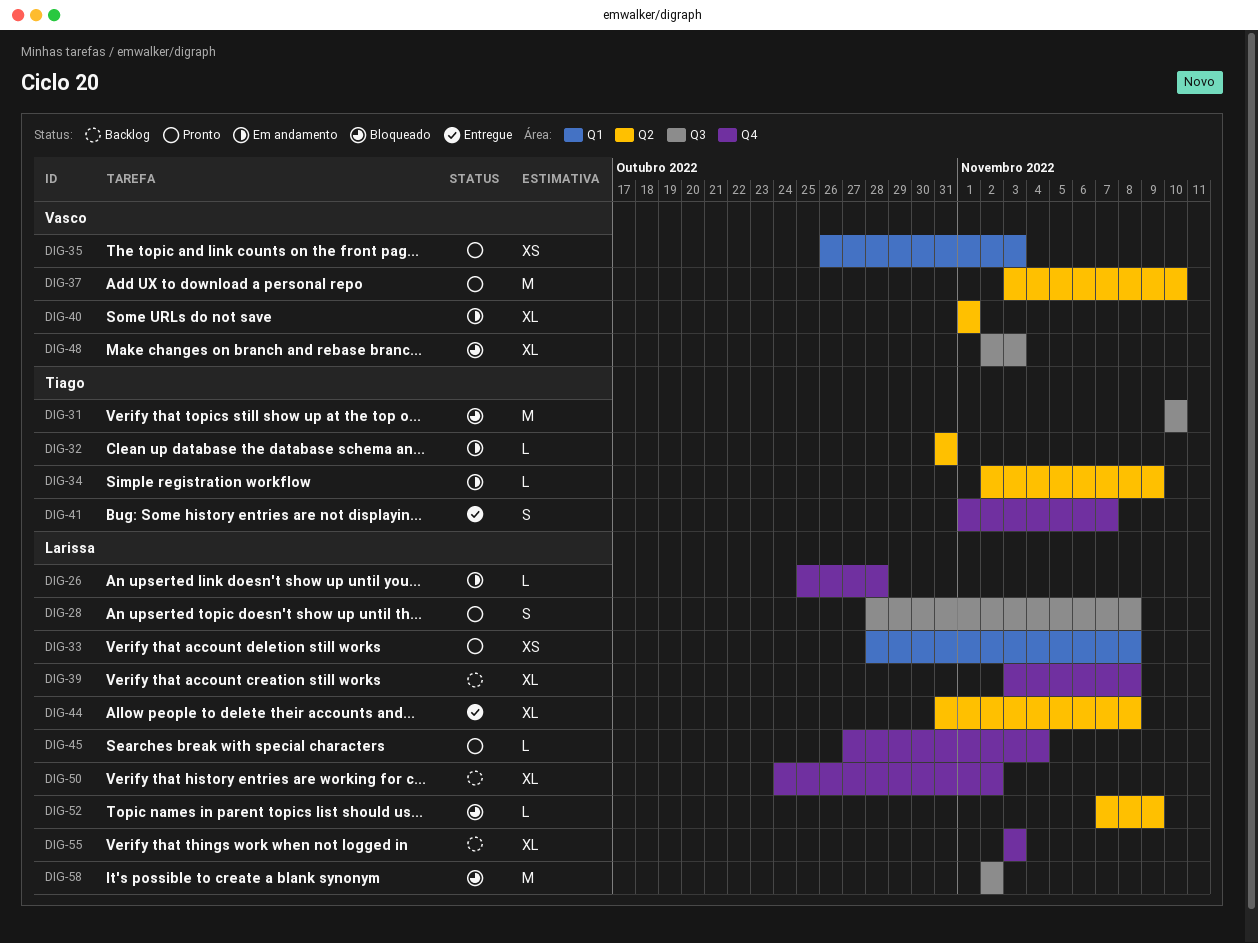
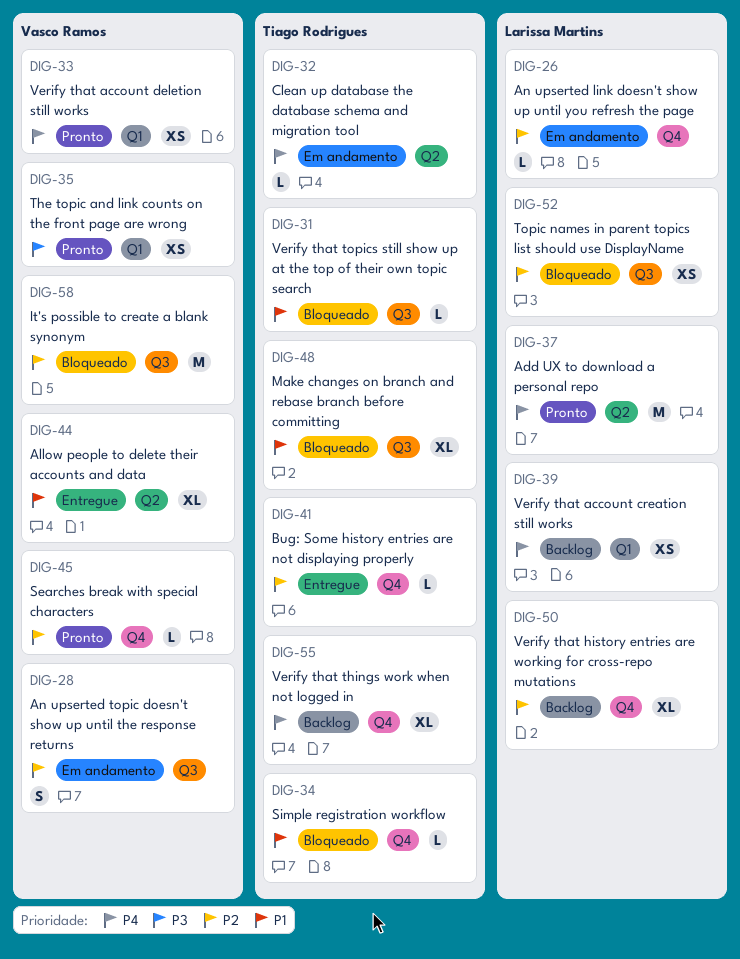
DIG-28, status: Pronto -> Em andamento
DIG-28, owner: Larissa Martins -> Vasco Ramos
DIG-31, estimate: M -> L
DIG-33, owner: Larissa Martins -> Vasco Ramos
DIG-34, status: Em andamento -> Bloqueado
DIG-34, label: Q2 -> Q4
DIG-37, owner: Vasco Ramos -> Larissa Martins
DIG-39, label: Q4 -> Q1
DIG-39, estimate: XL -> XS
DIG-40: present -> none
DIG-41, estimate: S -> L
DIG-44, owner: Larissa Martins -> Vasco Ramos
DIG-45, owner: Larissa Martins -> Vasco Ramos
DIG-48, owner: Vasco Ramos -> Tiago Rodrigues
DIG-52, label: Q2 -> Q3
DIG-52, estimate: L -> XS
DIG-55, owner: Larissa Martins -> Tiago Rodrigues
DIG-58, owner: Larissa Martins -> Vasco Ramos

